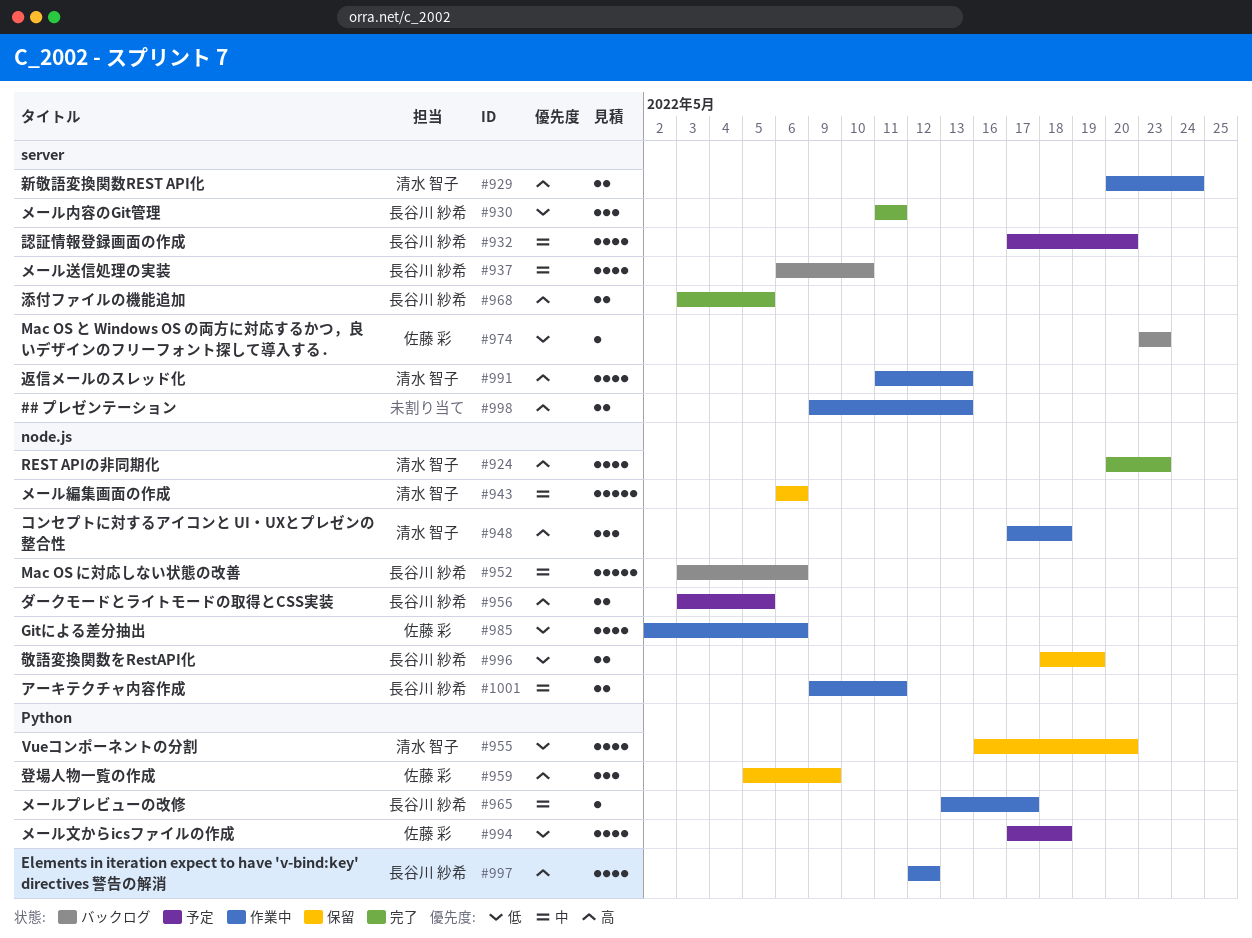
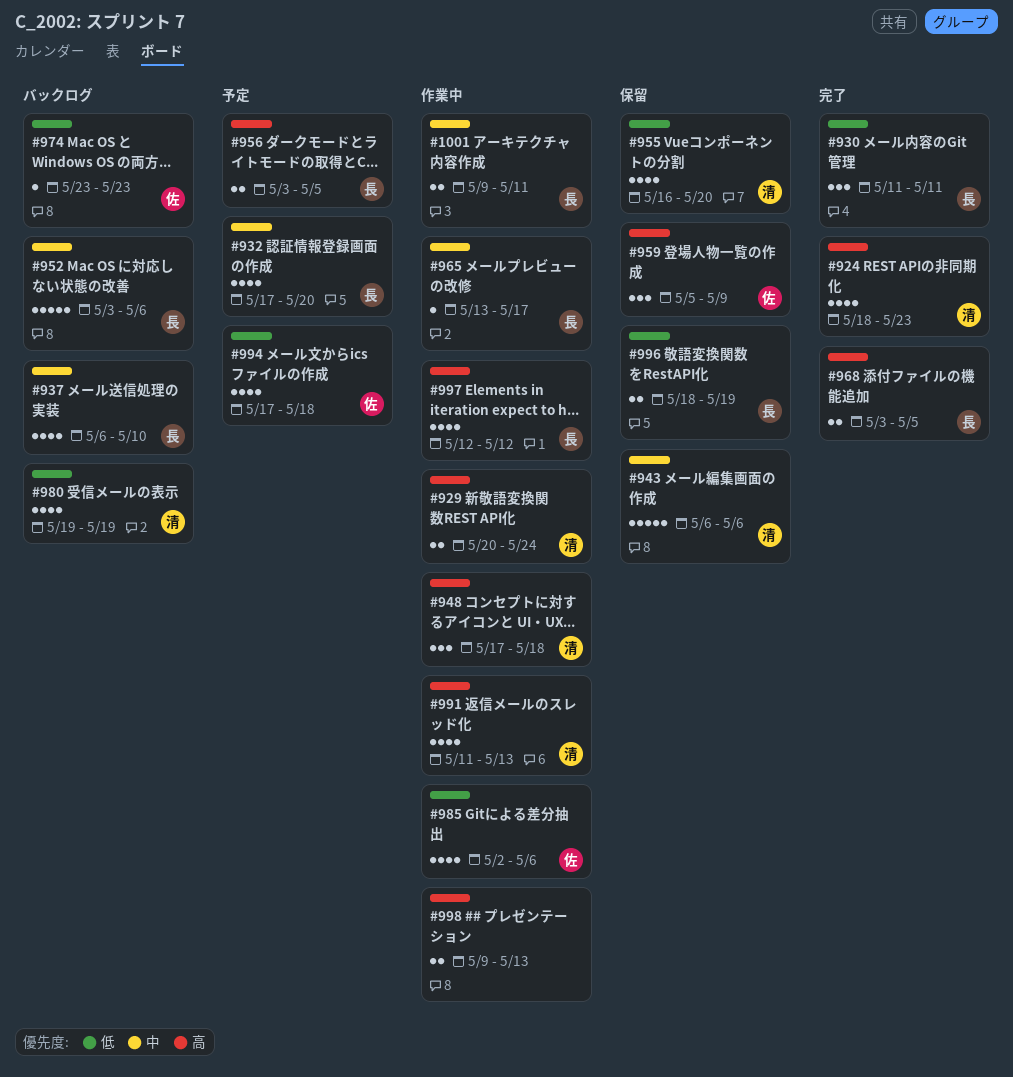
#924, start: May 20 -> May 18
#980: none -> present

